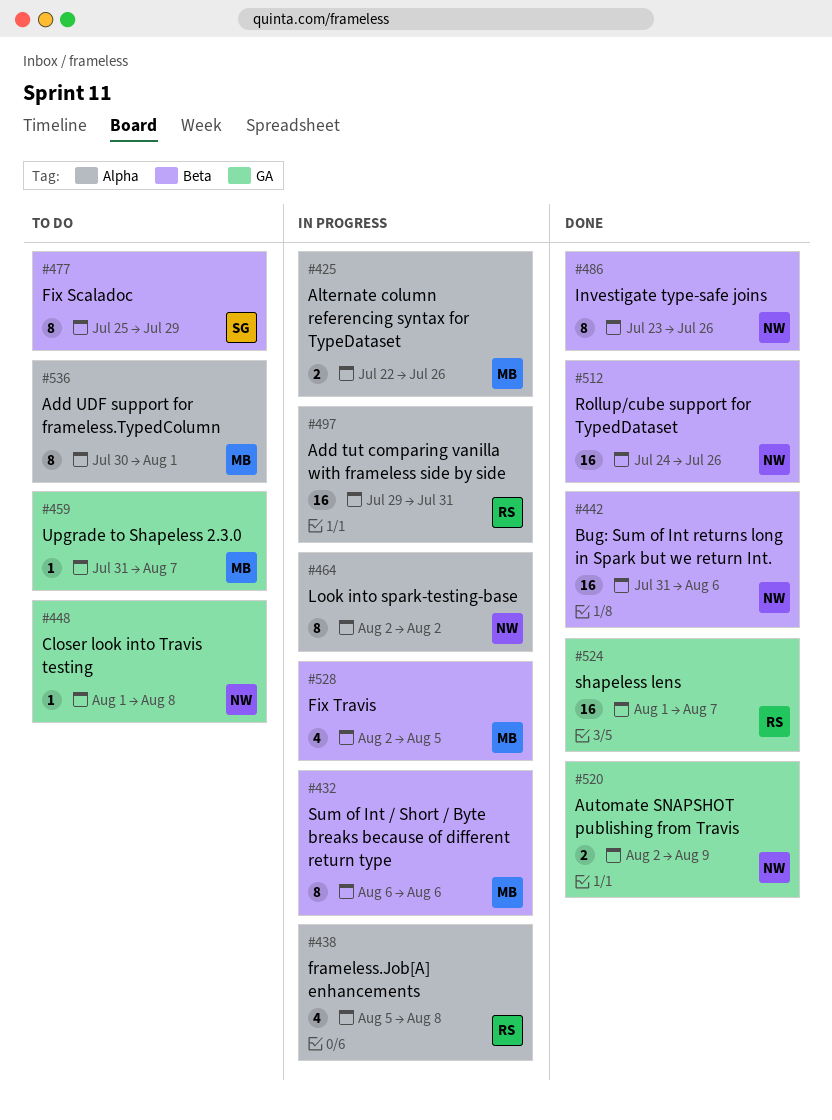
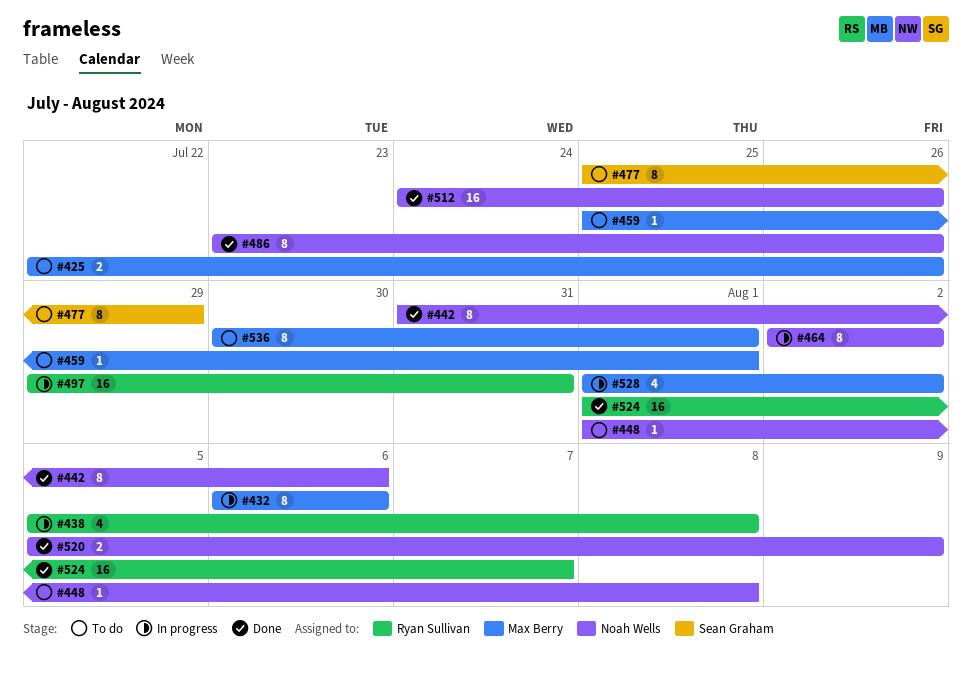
#425, status: In progress -> To do
#442, estimate: 16 -> 8
#459, start: Jul 31 -> Jul 25
#459, due: Aug 7 -> Aug 1
#520, start: Aug 2 -> Aug 5
#528, start: Aug 2 -> Aug 1
#528, due: Aug 5 -> Aug 2

